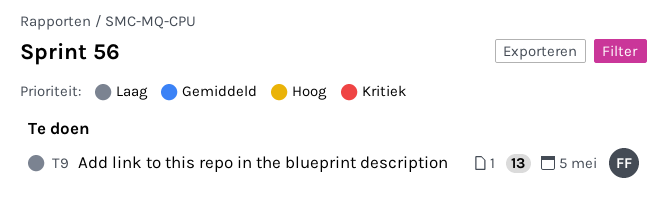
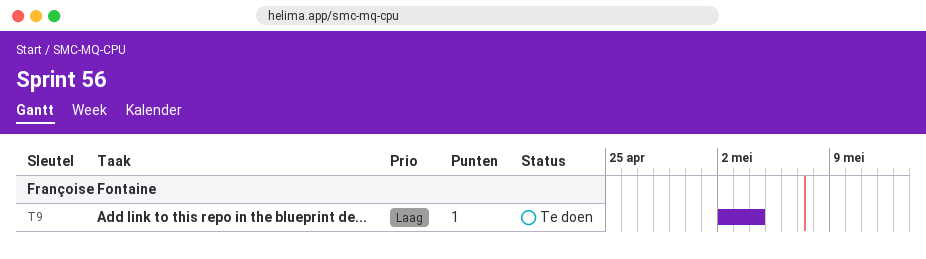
T9, estimate: 13 -> 1
T9, due: May 5 -> May 4

